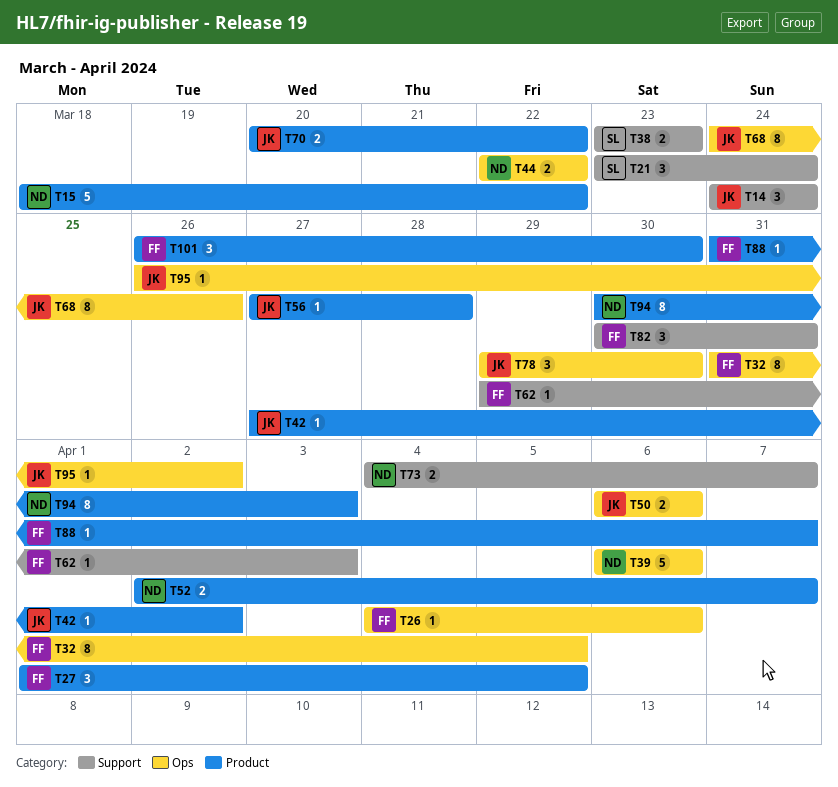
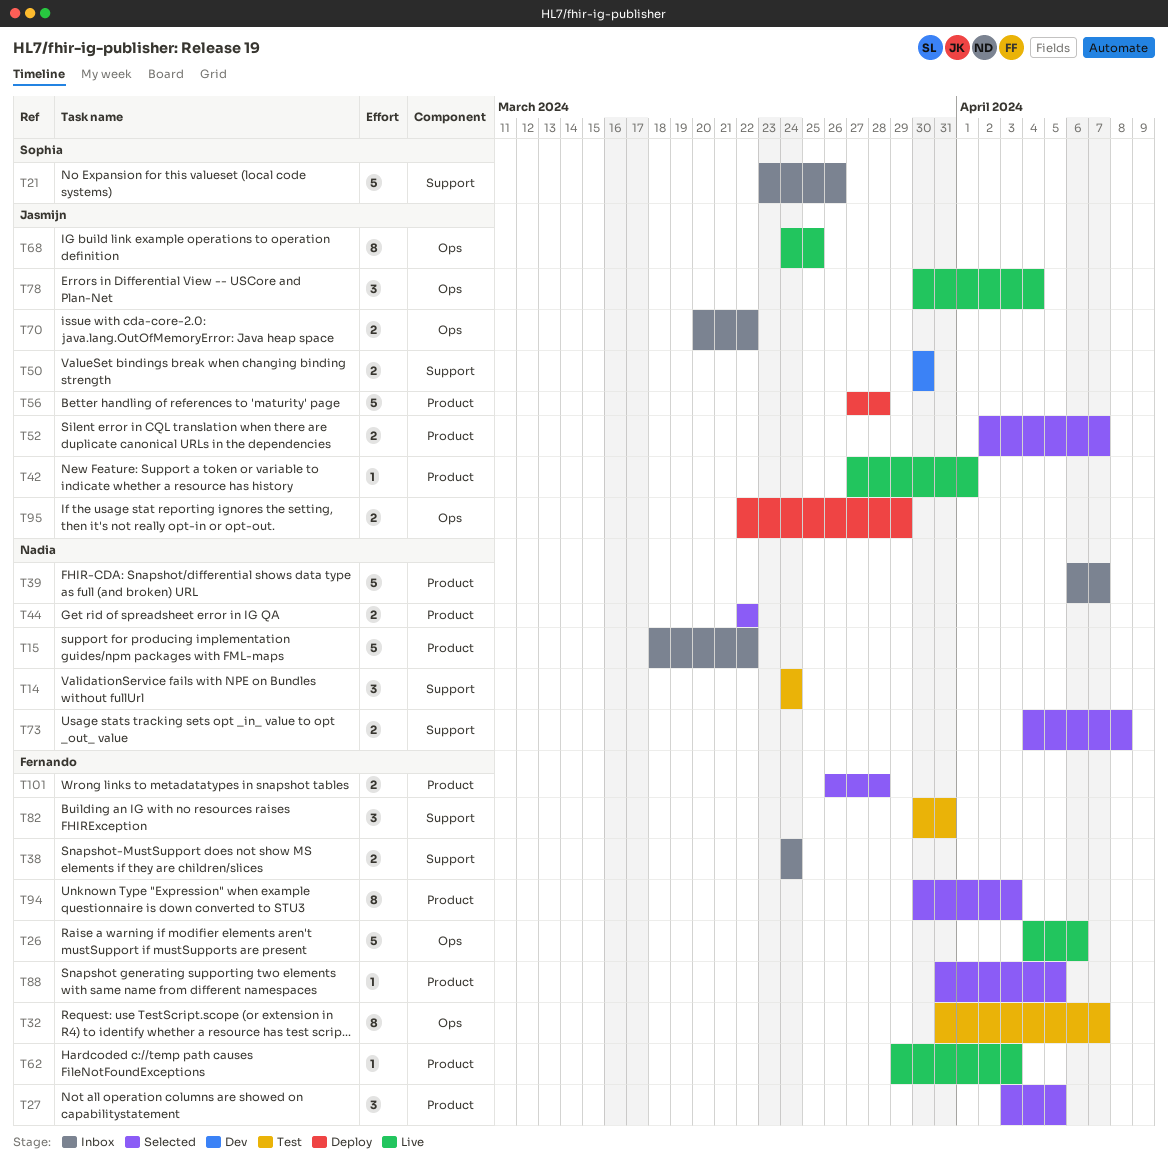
T14, owner: Jasmijn -> Nadia
T21, estimate: 3 -> 5
T21, due: Mar 24 -> Mar 26
T26, estimate: 1 -> 5
T27, start: Apr 1 -> Apr 3
T32, due: Apr 5 -> Apr 7
T38, owner: Sophia -> Fernando
T38, start: Mar 23 -> Mar 24
T38, due: Mar 23 -> Mar 24
T39, label: Ops -> Product
T39, due: Apr 6 -> Apr 7
T42, due: Apr 2 -> Apr 1
T44, label: Ops -> Product
T50, label: Ops -> Support
T50, start: Apr 6 -> Mar 30
T50, due: Apr 6 -> Mar 30
T52, owner: Nadia -> Jasmijn
T56, estimate: 1 -> 5
T62, label: Support -> Product
T68, due: Mar 26 -> Mar 25
T70, label: Product -> Ops
T73, due: Apr 7 -> Apr 8
T78, start: Mar 29 -> Mar 30
T78, due: Mar 30 -> Apr 4
T88, due: Apr 7 -> Apr 5
T94, owner: Nadia -> Fernando
T95, estimate: 1 -> 2
T95, start: Mar 26 -> Mar 22
T95, due: Apr 2 -> Mar 29
T101, estimate: 3 -> 2
T101, due: Mar 30 -> Mar 28

